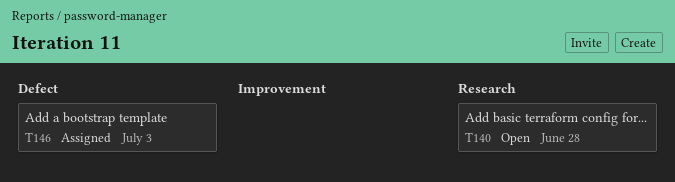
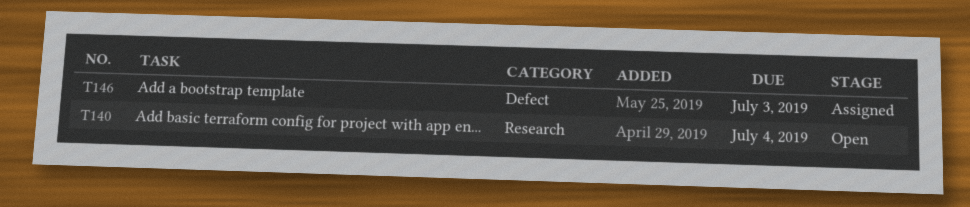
T140, due: Jun 28 -> Jul 4

